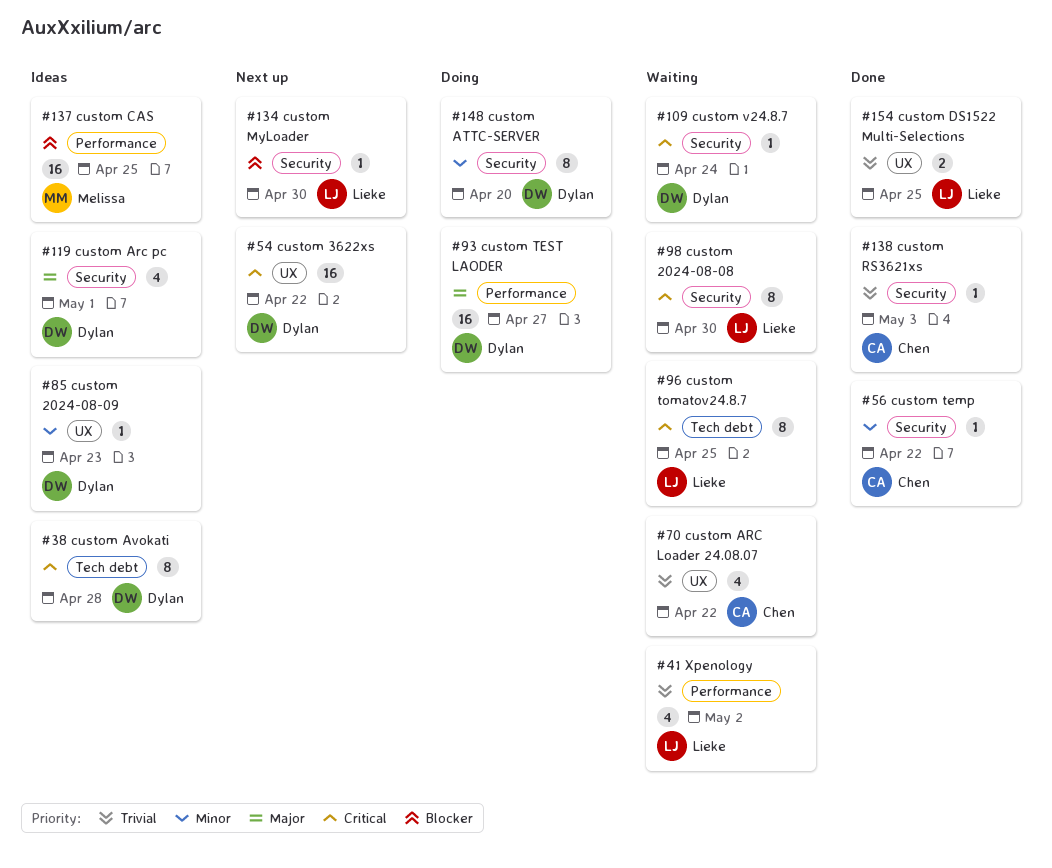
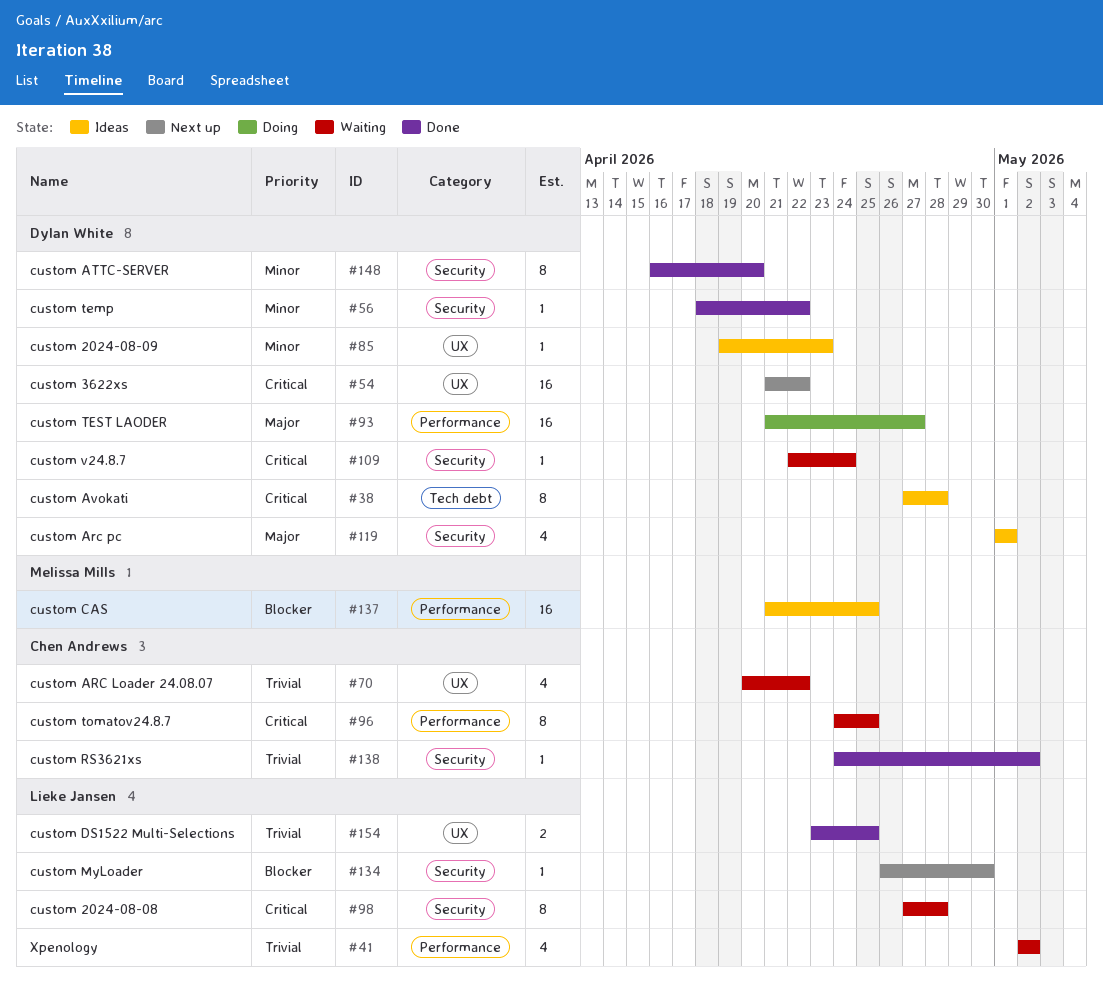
#56, owner: Chen Andrews -> Dylan White
#96, owner: Lieke Jansen -> Chen Andrews
#96, label: Tech debt -> Performance
#98, due: Apr 30 -> Apr 28
#138, due: May 3 -> May 2
#148, status: Doing -> Done

